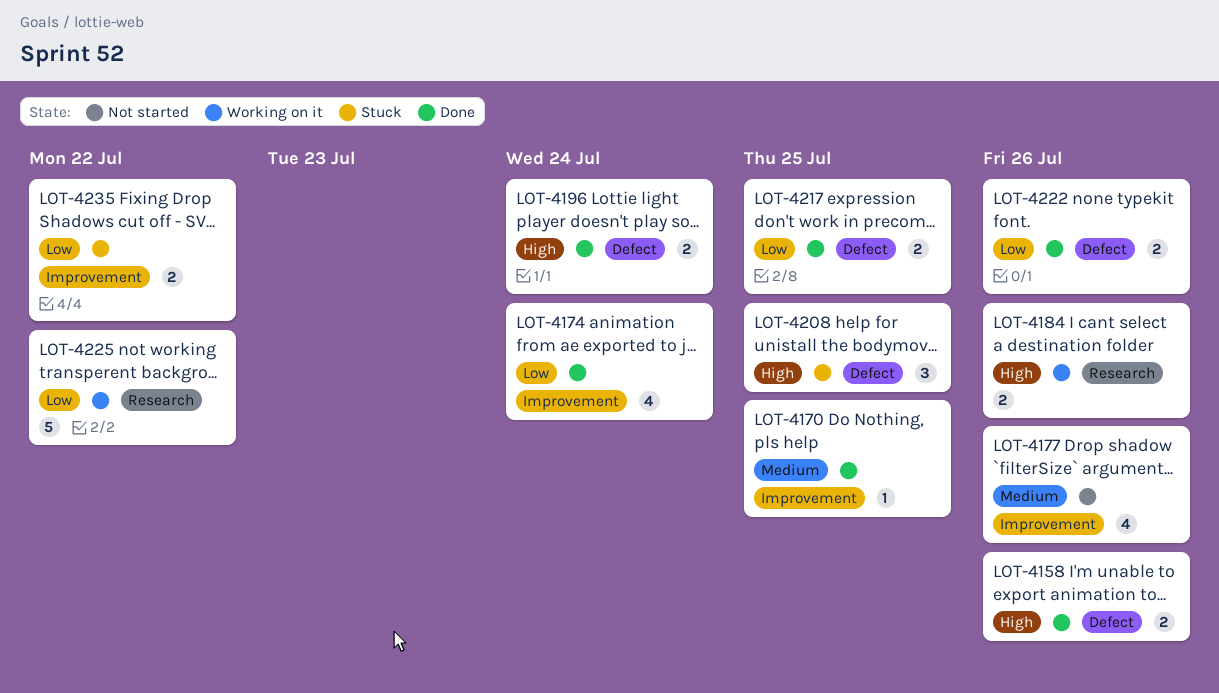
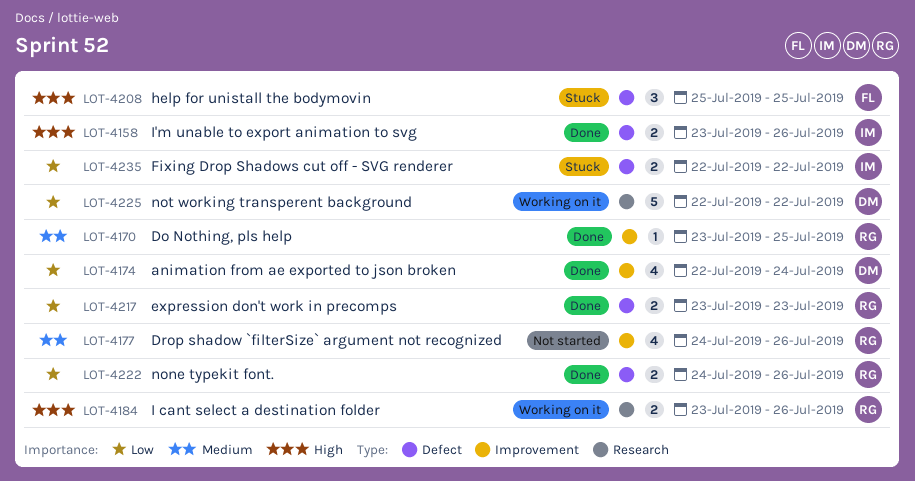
LOT-4196: present -> none
LOT-4217, due: Jul 25 -> Jul 23
LOT-4235, label: Improvement -> Defect

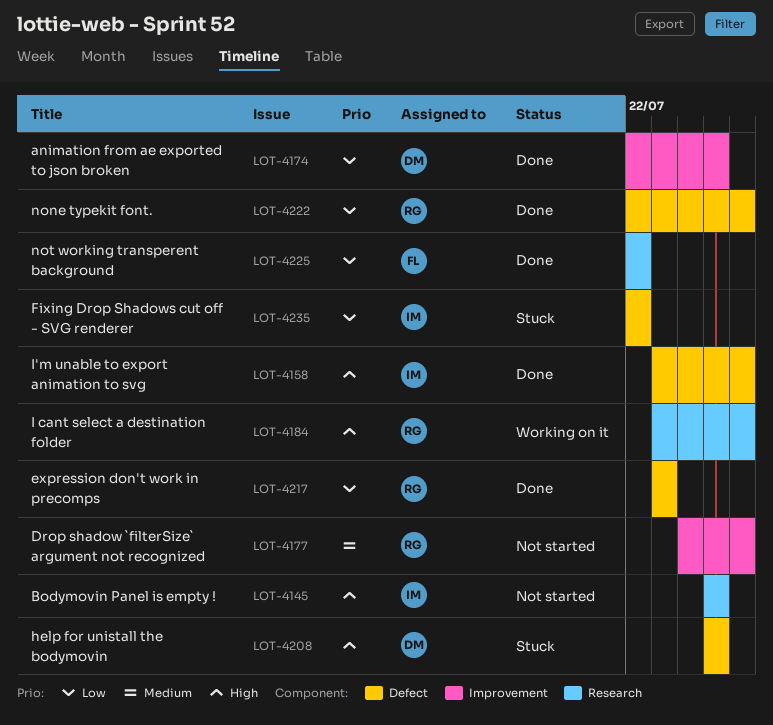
LOT-4145: none -> present
LOT-4170: present -> none
LOT-4174, due: Jul 24 -> Jul 25
LOT-4208, owner: FL -> DM
LOT-4222, start: Jul 24 -> Jul 22
LOT-4225, status: Working on it -> Done
LOT-4225, owner: DM -> FL

